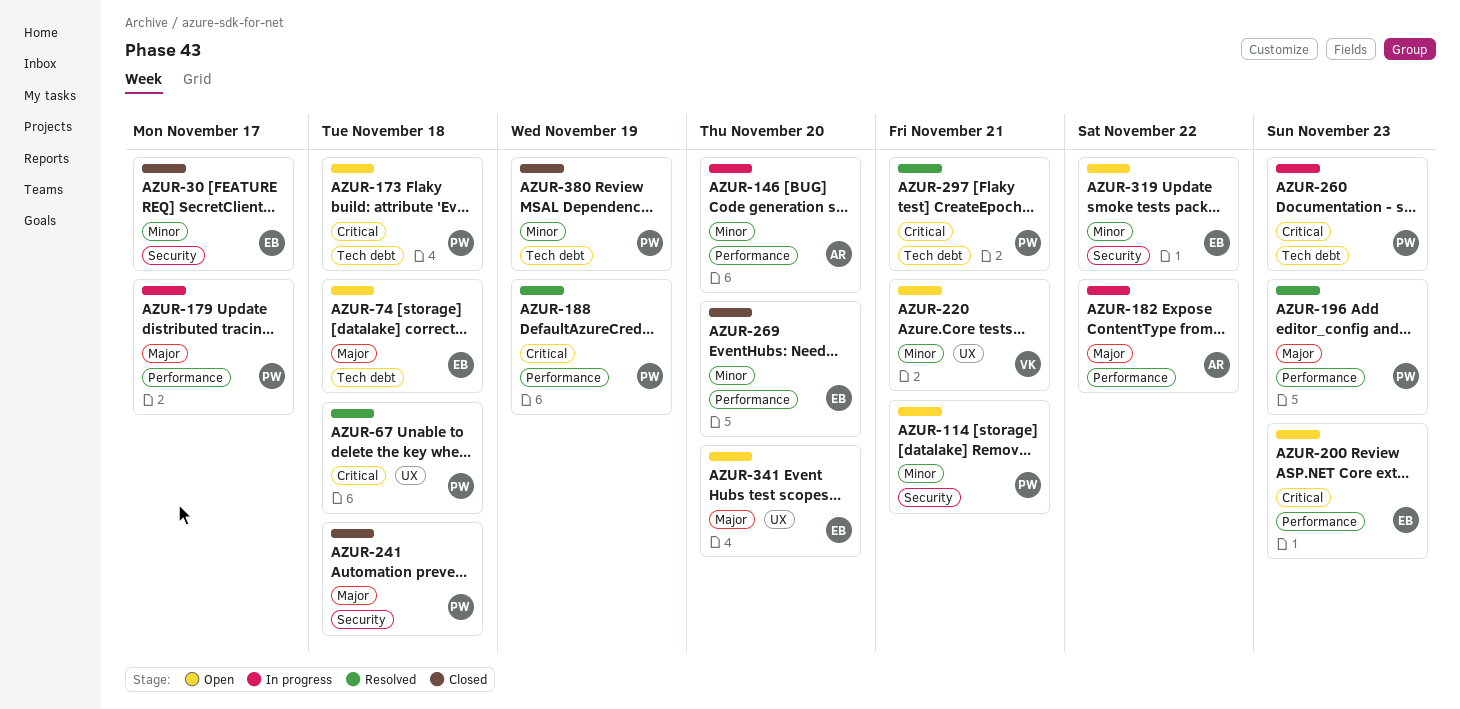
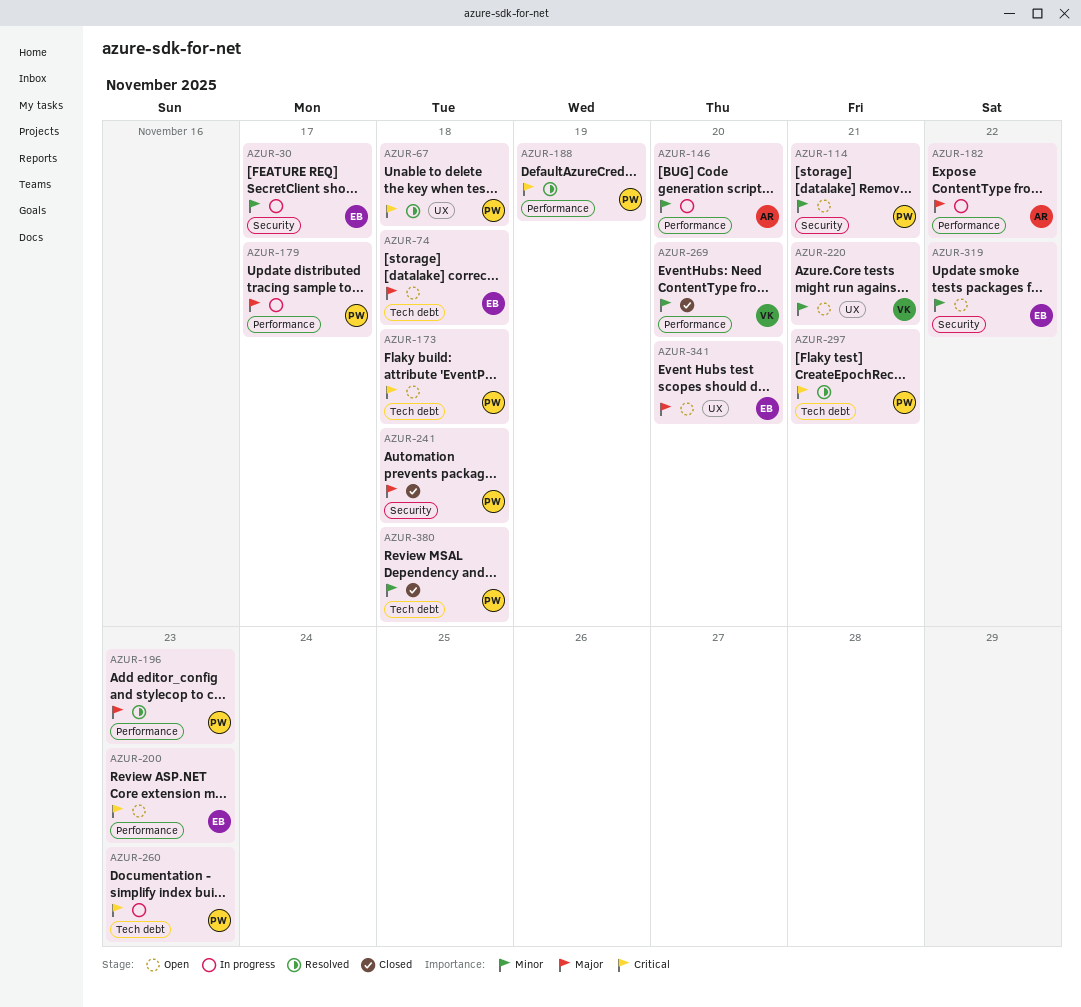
AZUR-30, status: Closed -> In progress
AZUR-269, owner: EB -> VK
AZUR-380, due: Nov 19 -> Nov 18

